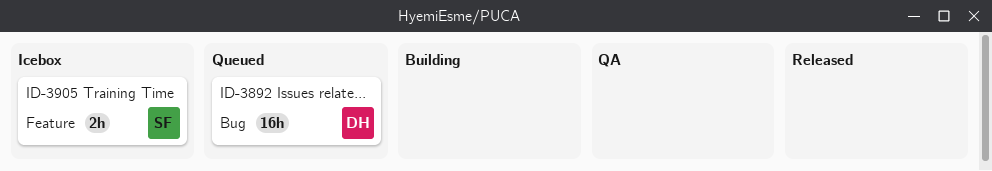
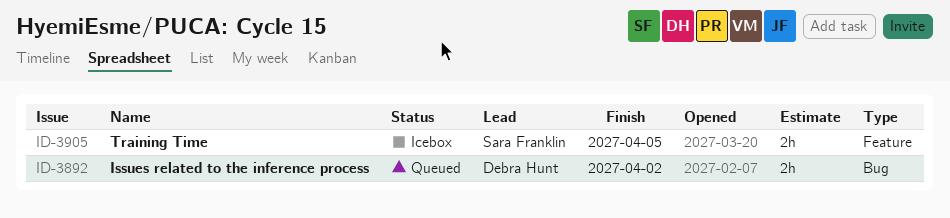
ID-3892, estimate: 16h -> 2h

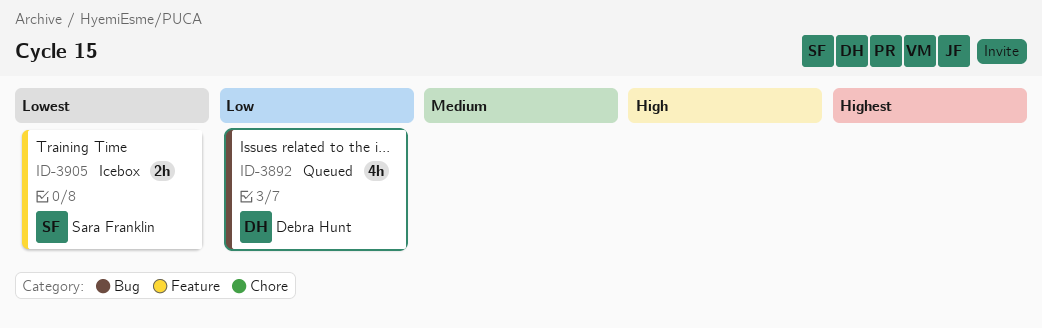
ID-3892, estimate: 2h -> 4h

